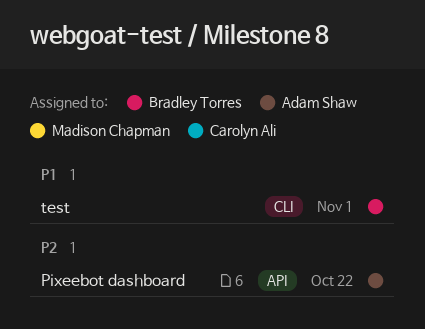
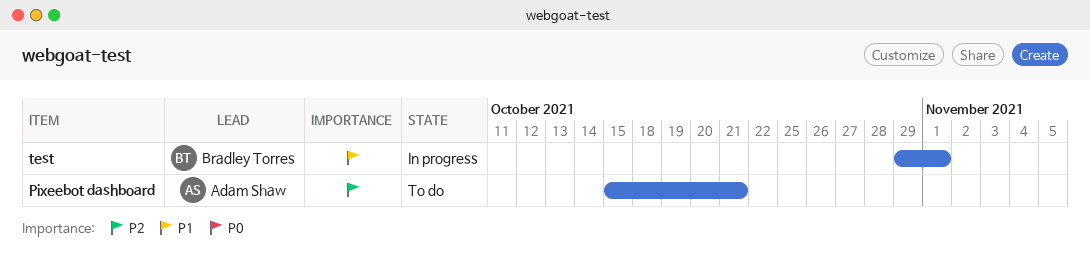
Pixeebot dashboard, due: Oct 22 -> Oct 21

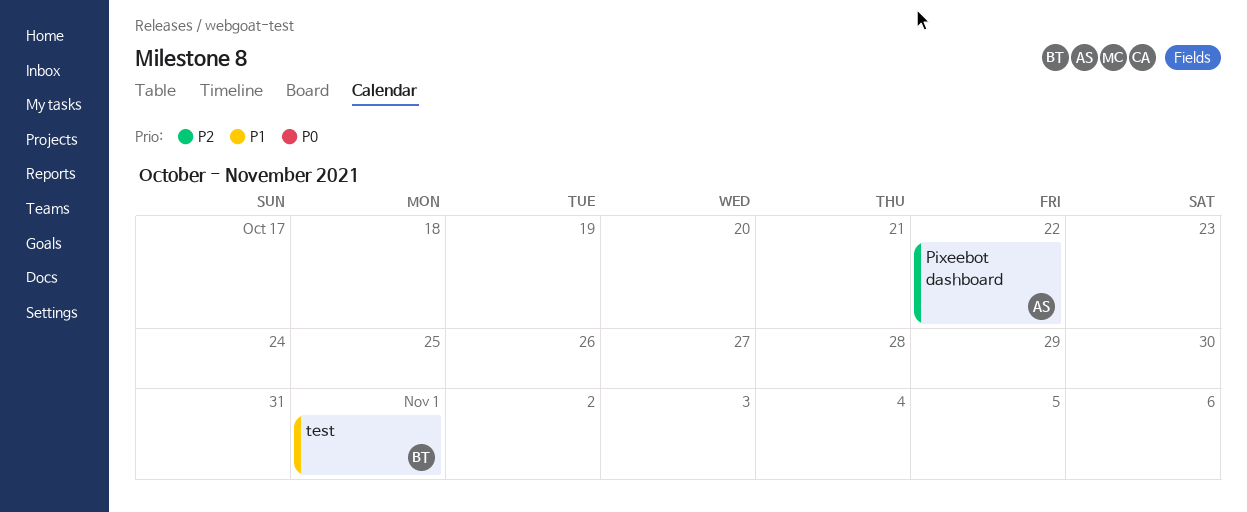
Pixeebot dashboard, due: Oct 21 -> Oct 22

